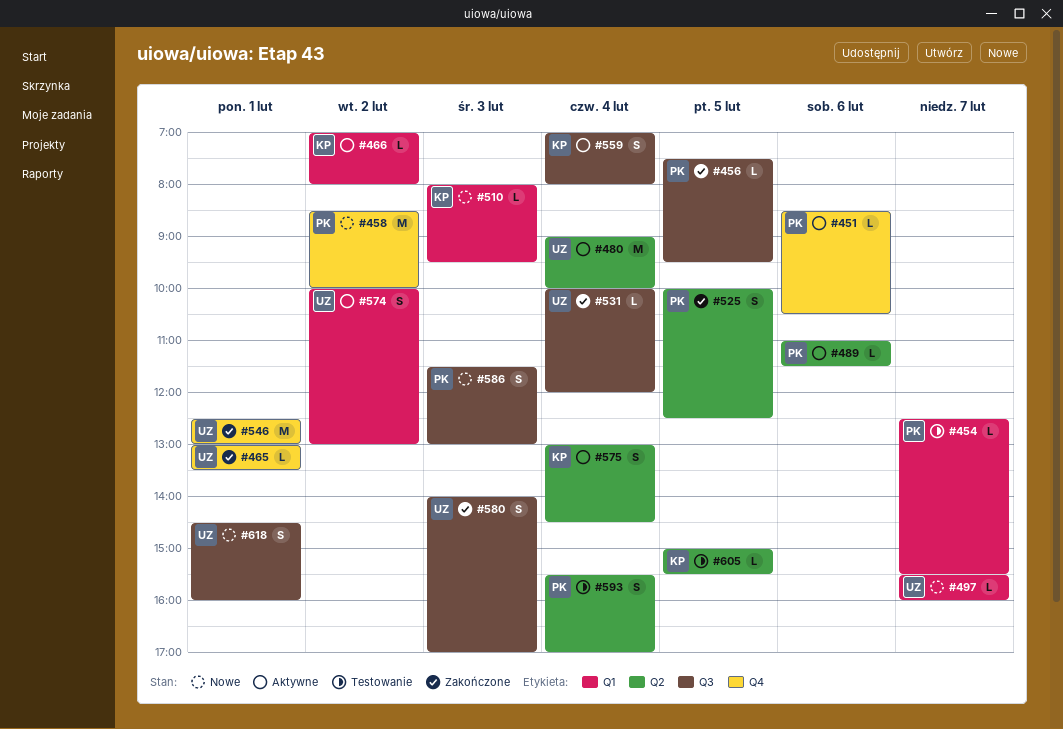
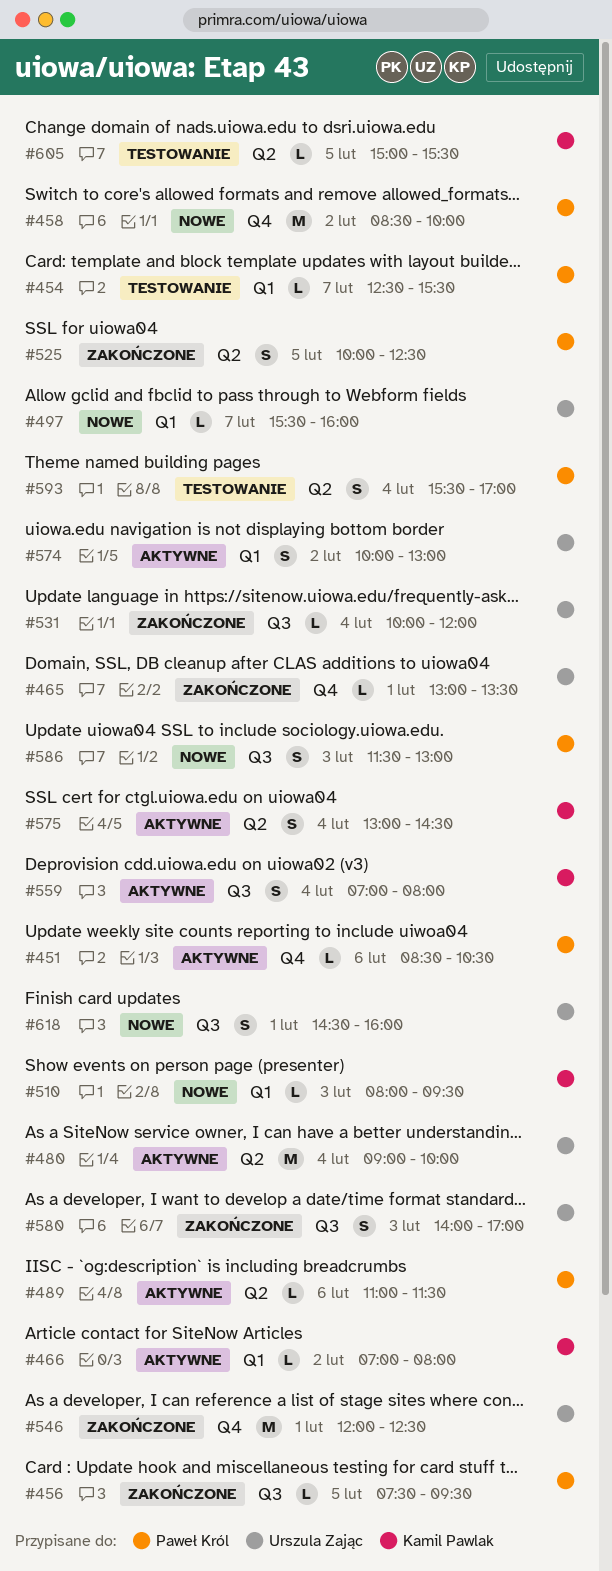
#546, begins: 12:30 -> 12:00
#546, ends: 13:00 -> 12:30

